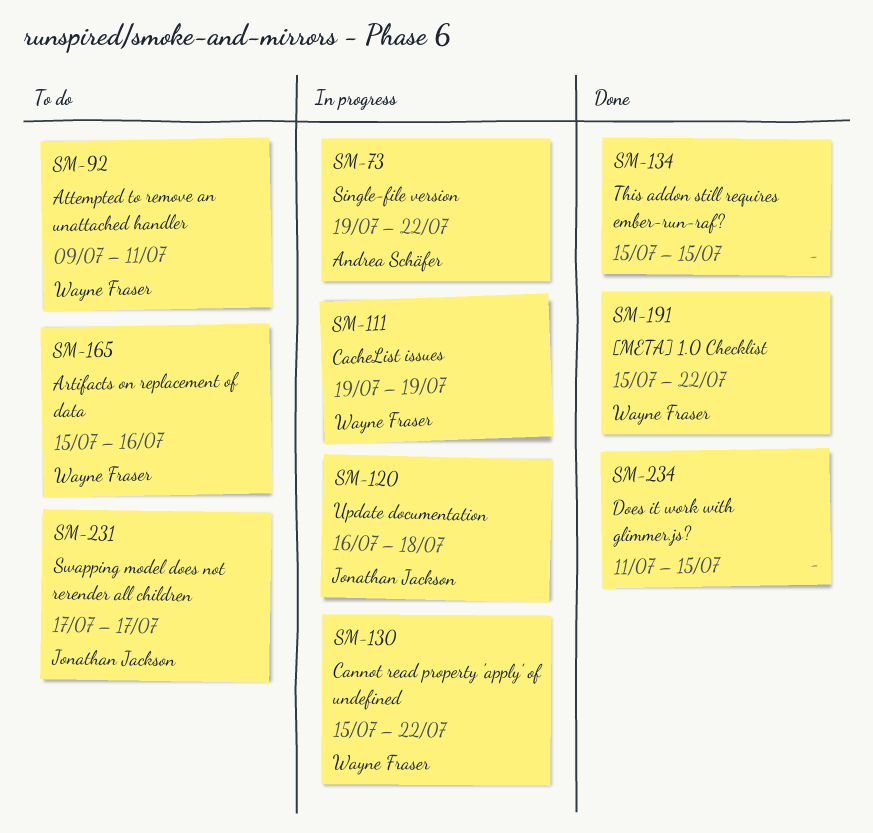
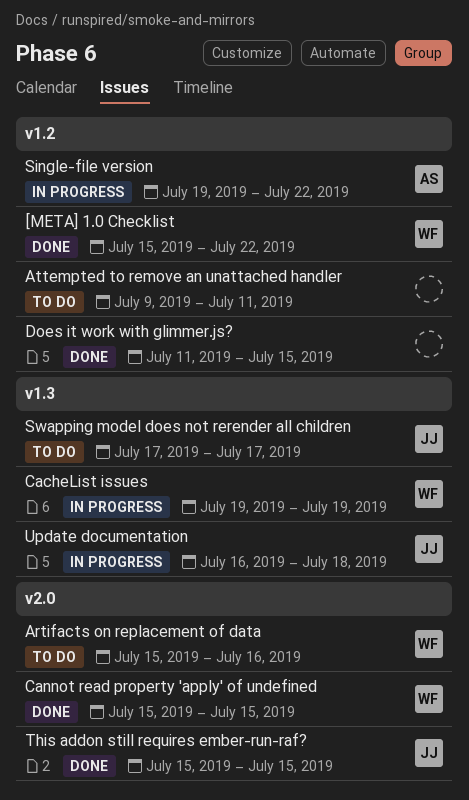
Attempted to remove an unattached handler, owner: Wayne Fraser -> none
Cannot read property 'apply' of undefined, status: In progress -> Done
Cannot read property 'apply' of undefined, due: Jul 22 -> Jul 15
This addon still requires ember-run-raf?, owner: none -> Jonathan Jackson

